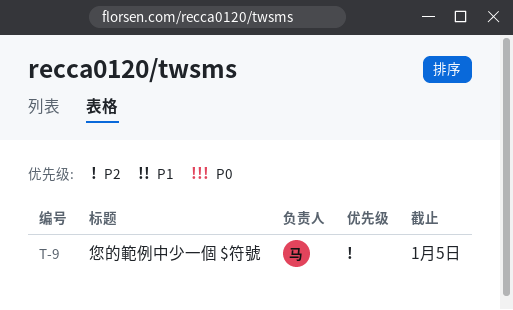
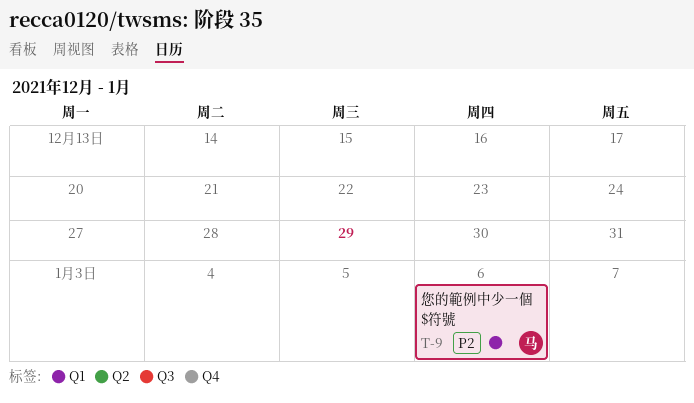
T-9, due: Jan 5 -> Jan 6

